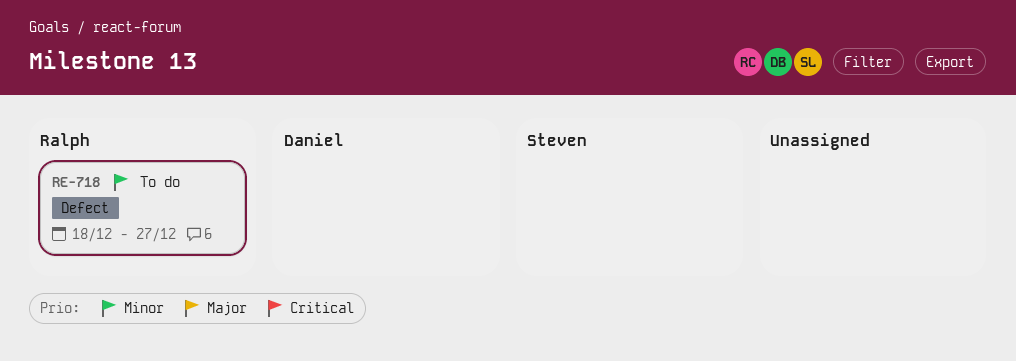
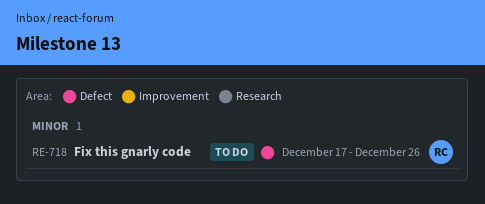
RE-718, start: Dec 18 -> Dec 17
RE-718, due: Dec 27 -> Dec 26

